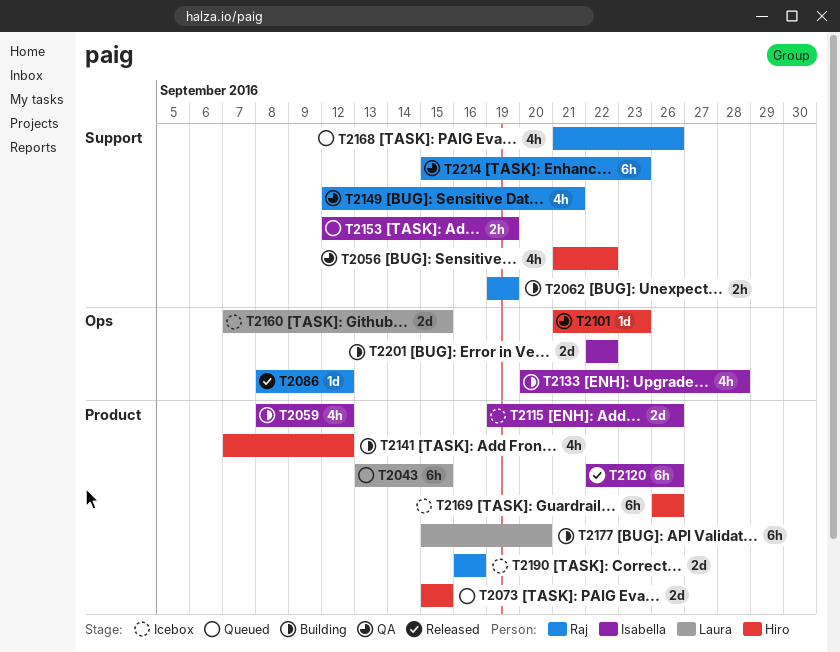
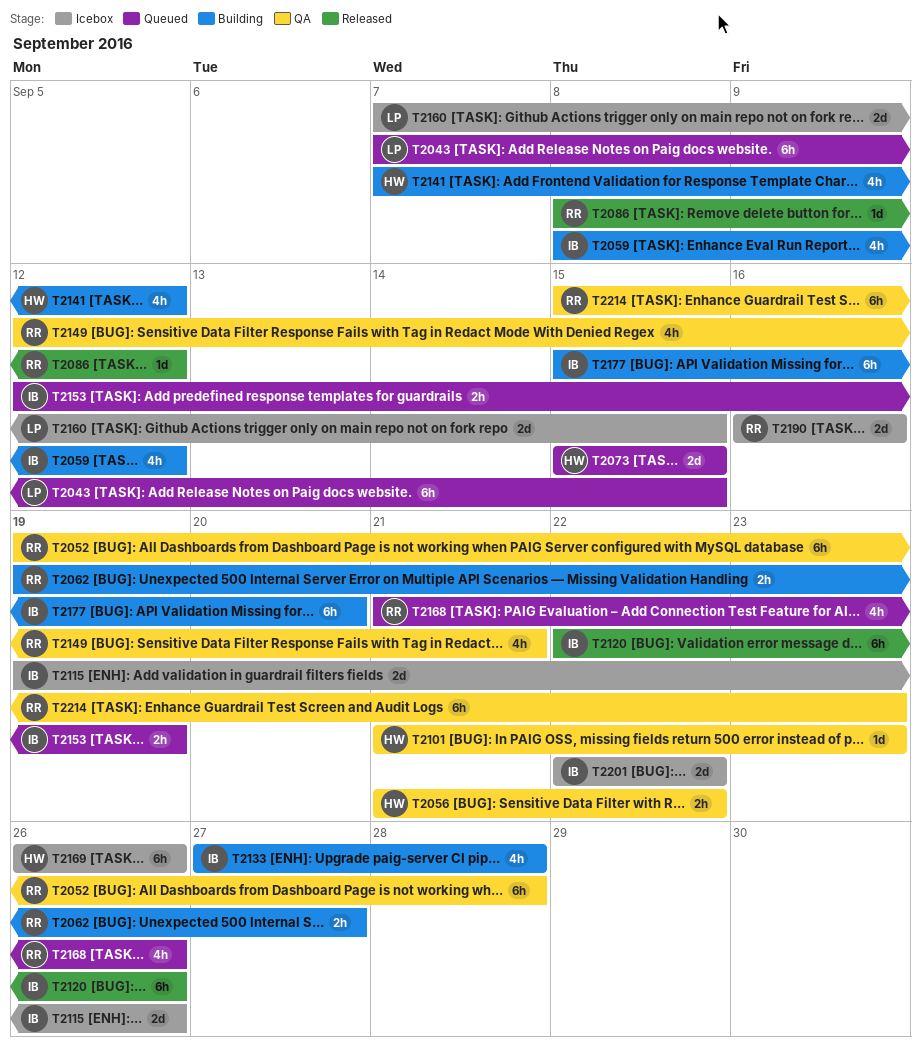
T2043, start: Sep 13 -> Sep 7
T2052: none -> present
T2056, estimate: 4h -> 2h
T2062, due: Sep 19 -> Sep 27
T2133, start: Sep 20 -> Sep 27
T2177, owner: Laura -> Isabella
T2201, status: Building -> Icebox

